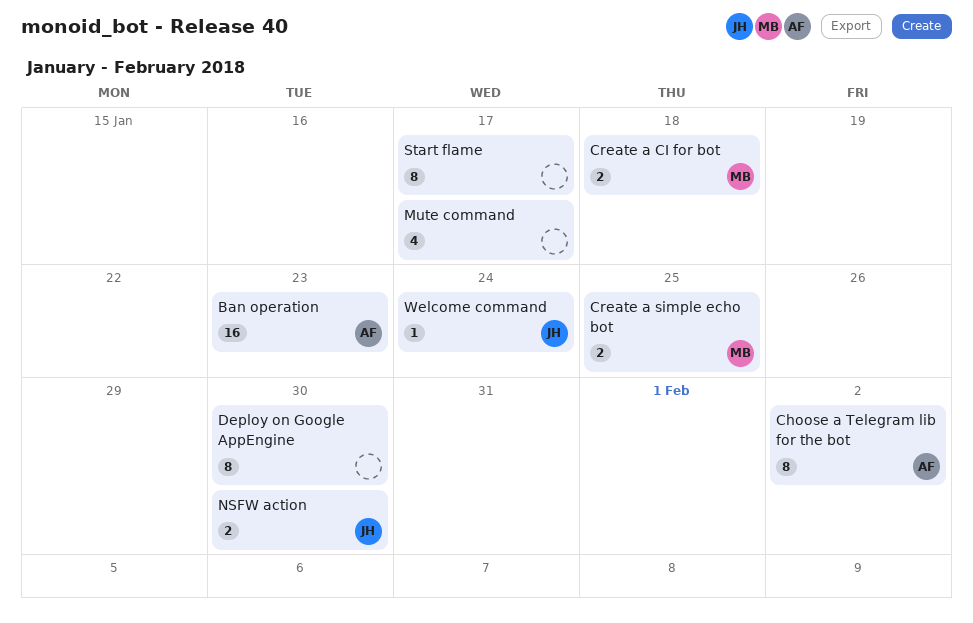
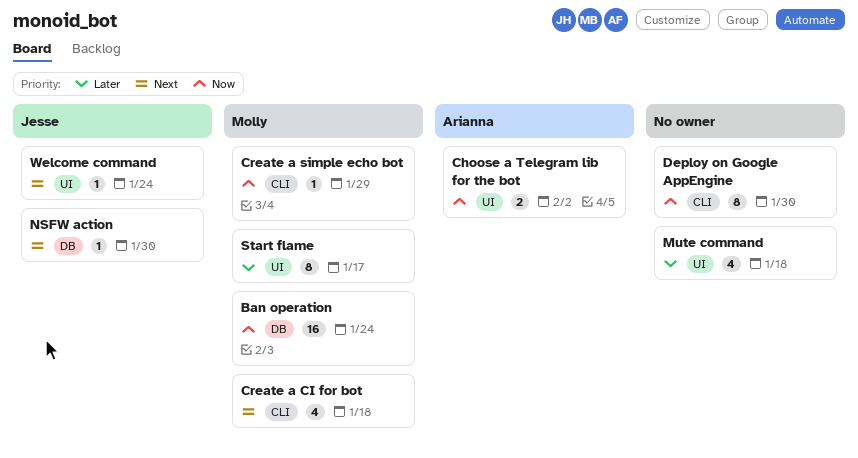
Ban operation, owner: Arianna -> Molly
Ban operation, due: Jan 23 -> Jan 24
Choose a Telegram lib for the bot, estimate: 8 -> 2
Create a CI for bot, estimate: 2 -> 4
Create a simple echo bot, estimate: 2 -> 1
Create a simple echo bot, due: Jan 25 -> Jan 29
Mute command, due: Jan 17 -> Jan 18
NSFW action, estimate: 2 -> 1
Start flame, owner: none -> Molly

